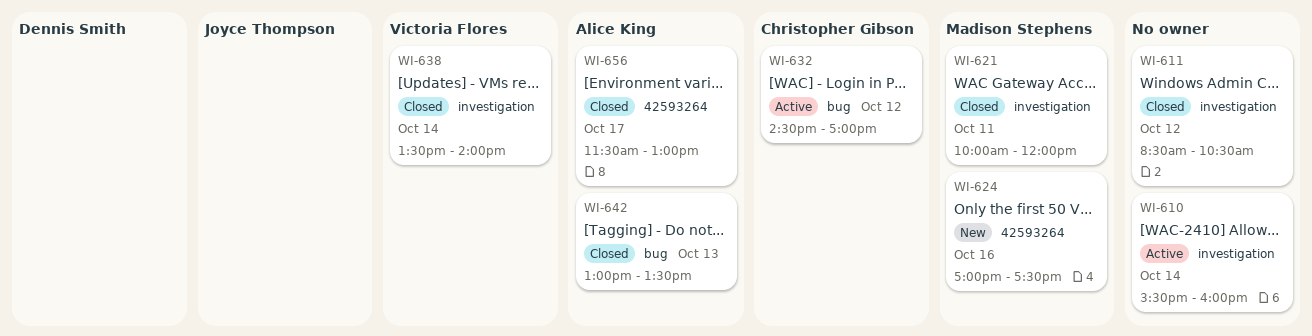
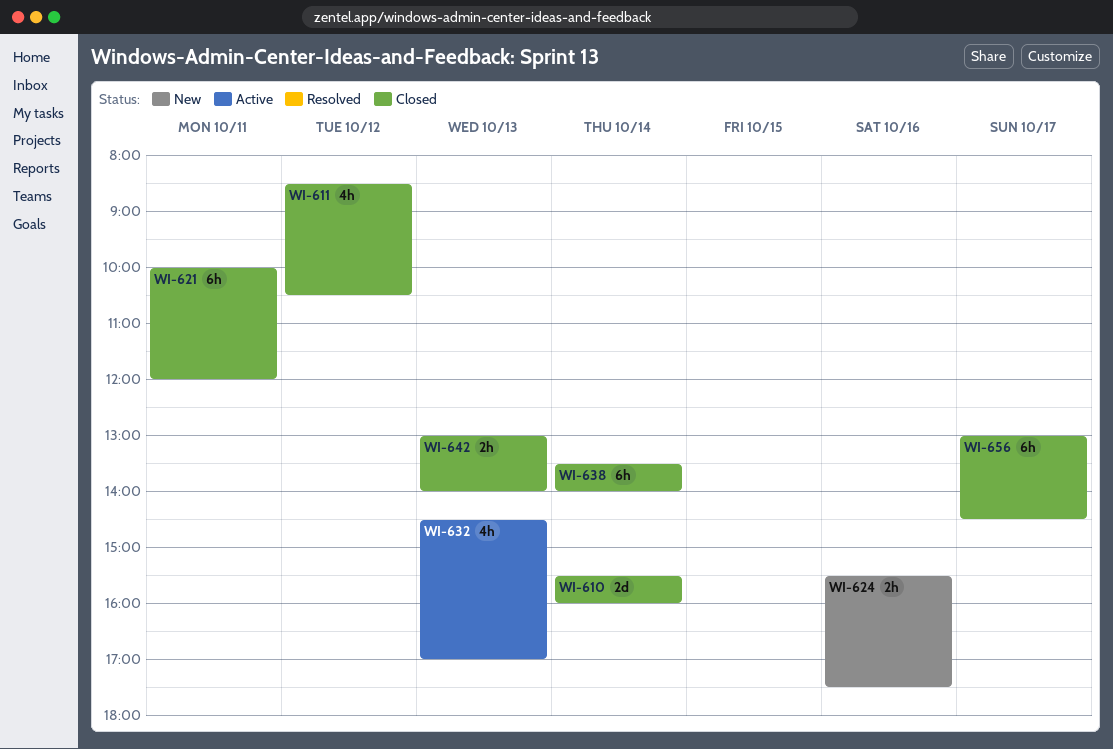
WI-610, status: Active -> Closed
WI-624, begins: 17:00 -> 15:30
WI-632, day: Oct 12 -> Oct 13
WI-642, ends: 13:30 -> 14:00
WI-656, begins: 11:30 -> 13:00
WI-656, ends: 13:00 -> 14:30

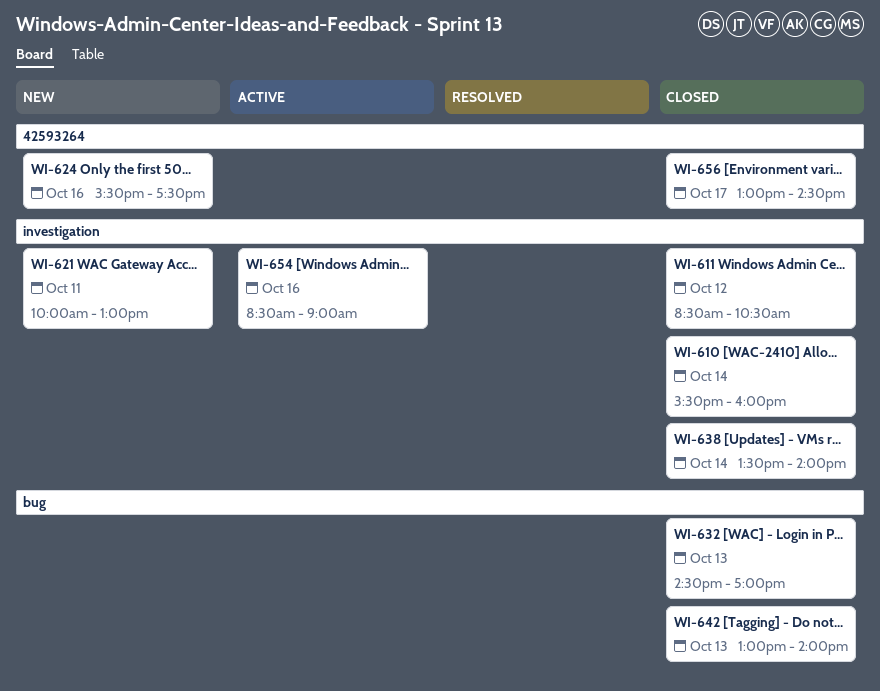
WI-621, status: Closed -> New
WI-621, ends: 12:00 -> 13:00
WI-632, status: Active -> Closed
WI-654: none -> present

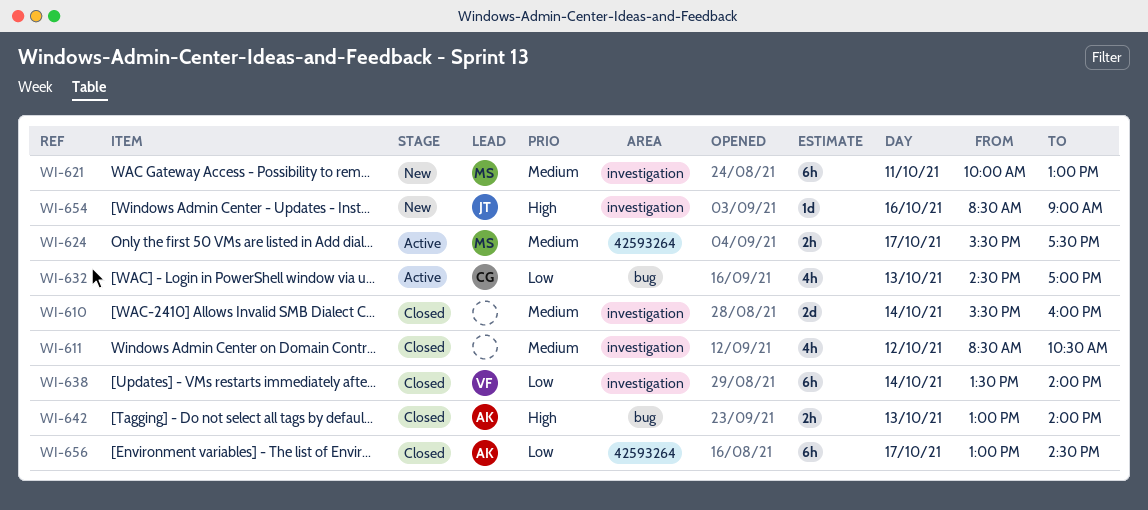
WI-624, status: New -> Active
WI-624, day: Oct 16 -> Oct 17
WI-632, status: Closed -> Active
WI-654, status: Active -> New

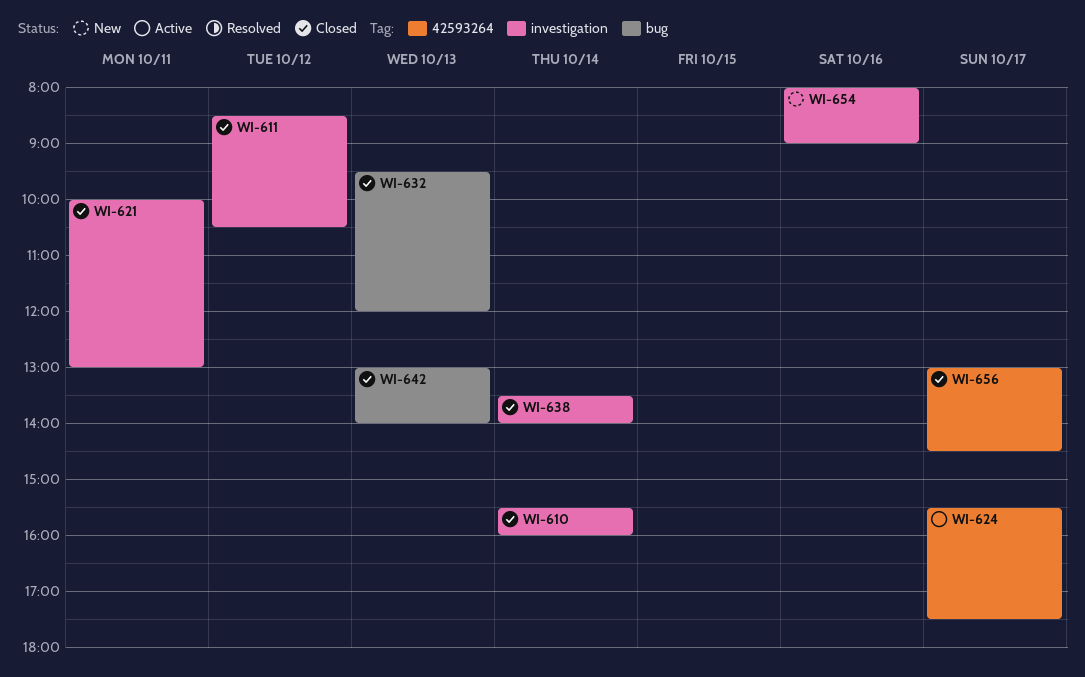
WI-621, status: New -> Closed
WI-632, status: Active -> Closed
WI-632, begins: 14:30 -> 09:30
WI-632, ends: 17:00 -> 12:00
WI-654, begins: 08:30 -> 08:00

